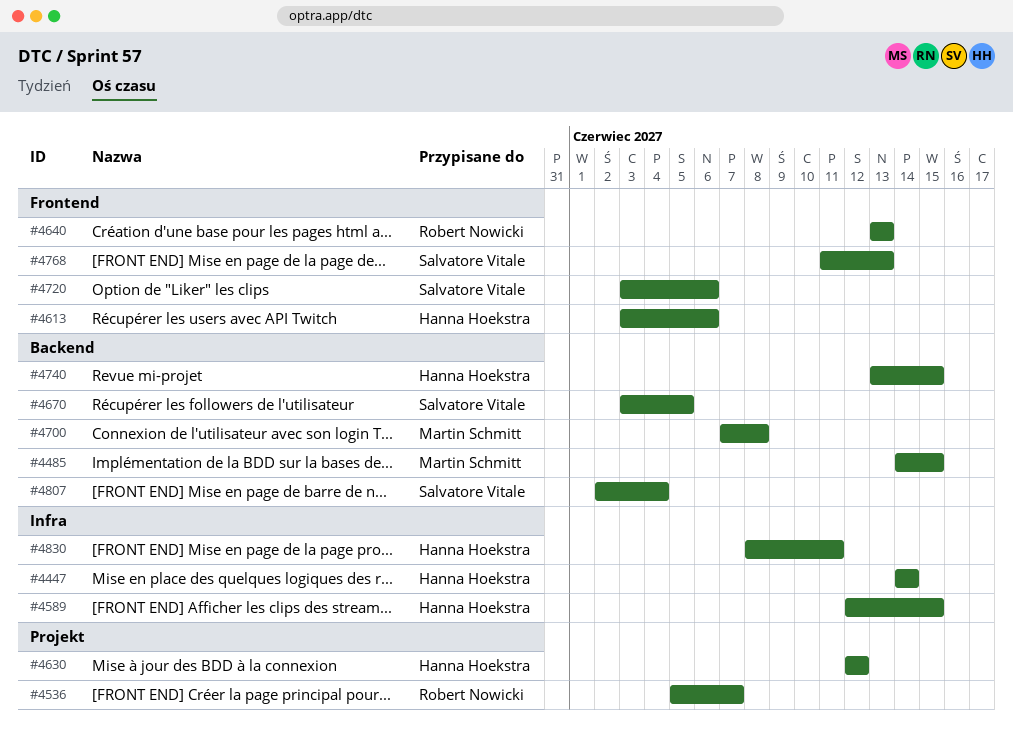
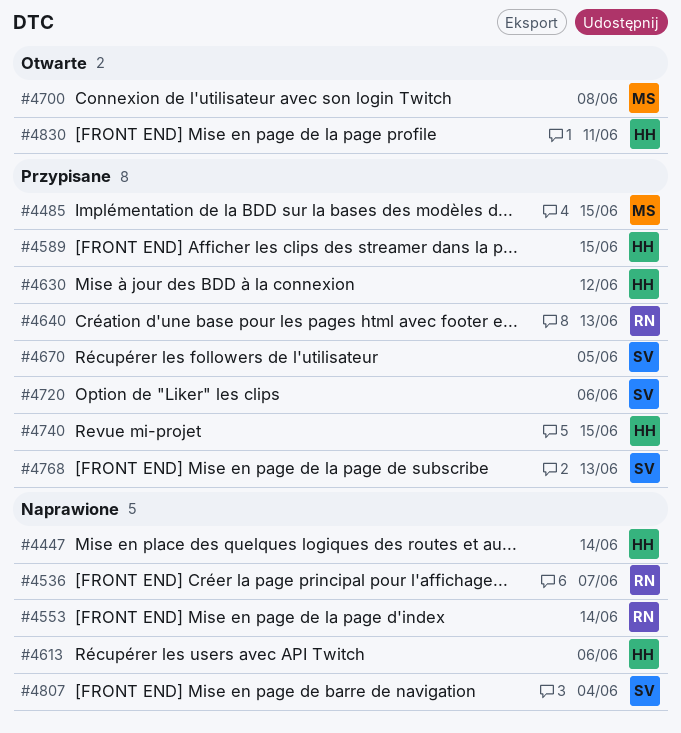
#4553: none -> present

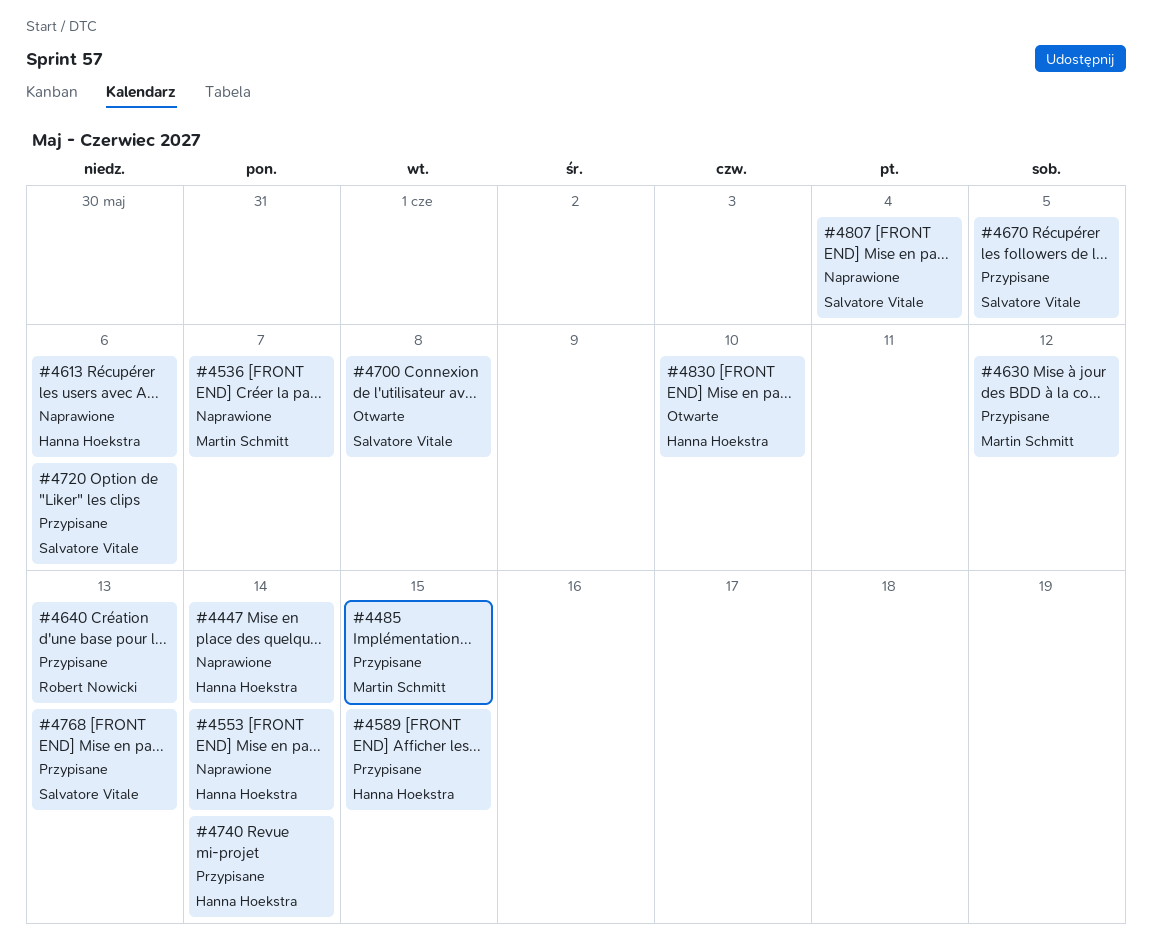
#4536, owner: Robert Nowicki -> Martin Schmitt
#4553, owner: Robert Nowicki -> Hanna Hoekstra
#4630, owner: Hanna Hoekstra -> Martin Schmitt
#4700, owner: Martin Schmitt -> Salvatore Vitale
#4740, due: Jun 15 -> Jun 14
#4830, due: Jun 11 -> Jun 10

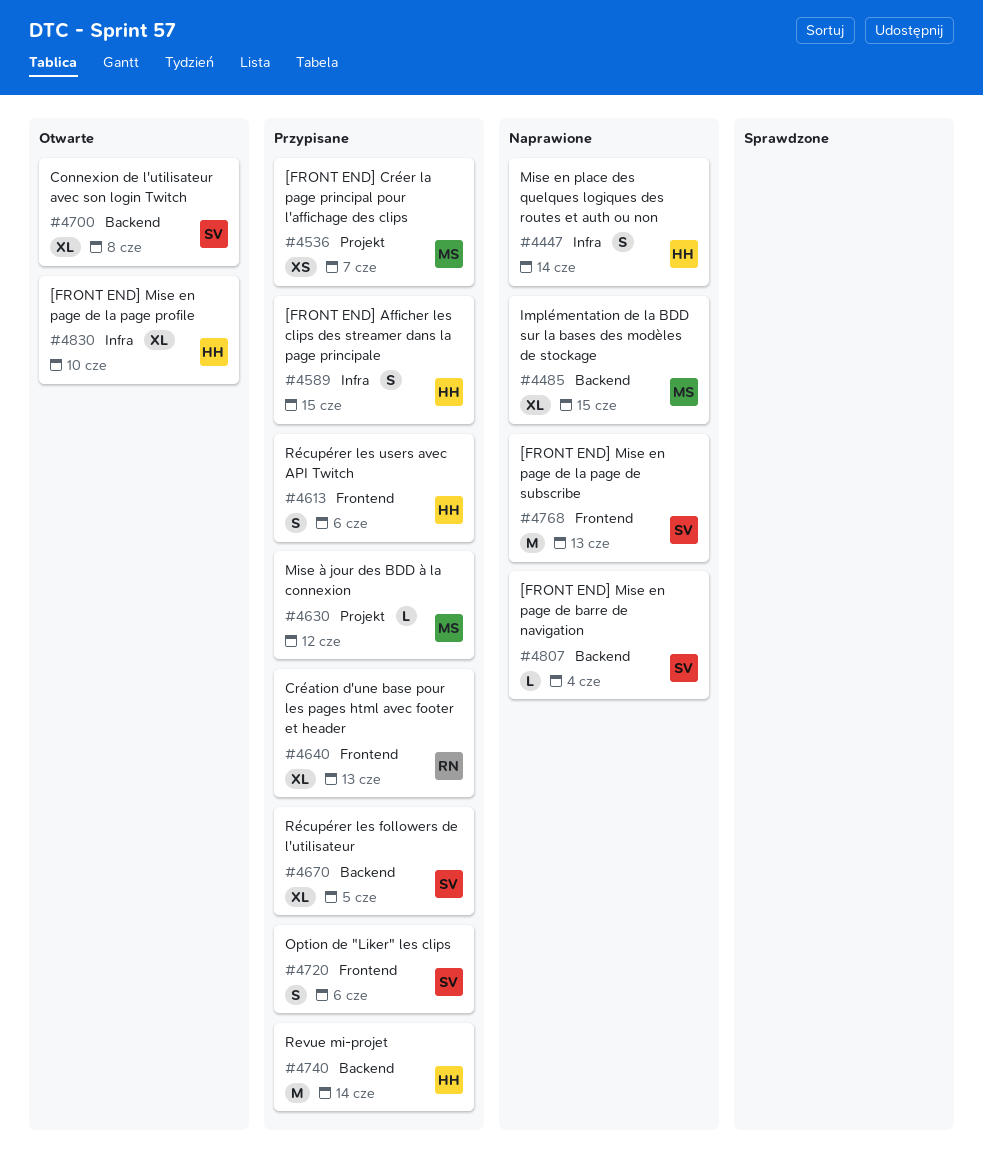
#4485, status: Przypisane -> Naprawione
#4536, status: Naprawione -> Przypisane
#4553: present -> none
#4613, status: Naprawione -> Przypisane
#4768, status: Przypisane -> Naprawione

